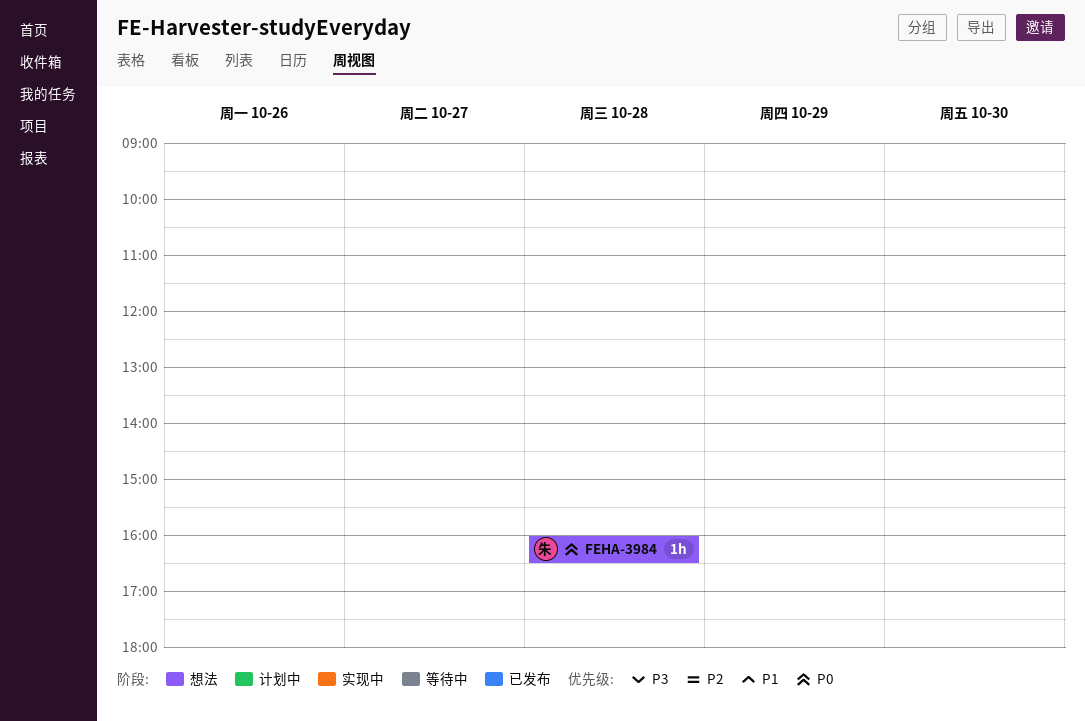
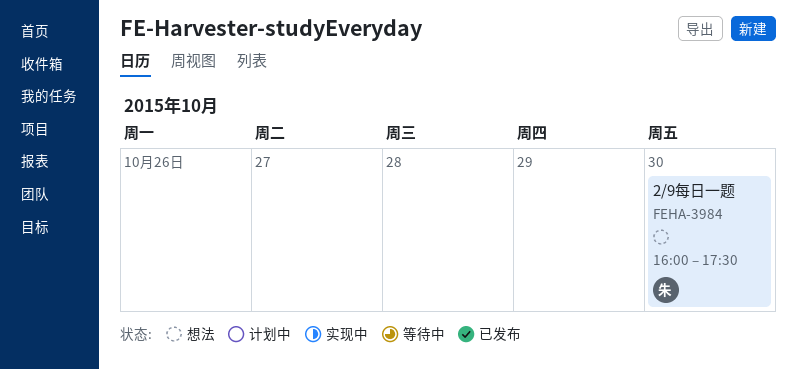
FEHA-3984, day: Oct 28 -> Oct 30
FEHA-3984, ends: 16:30 -> 17:30

